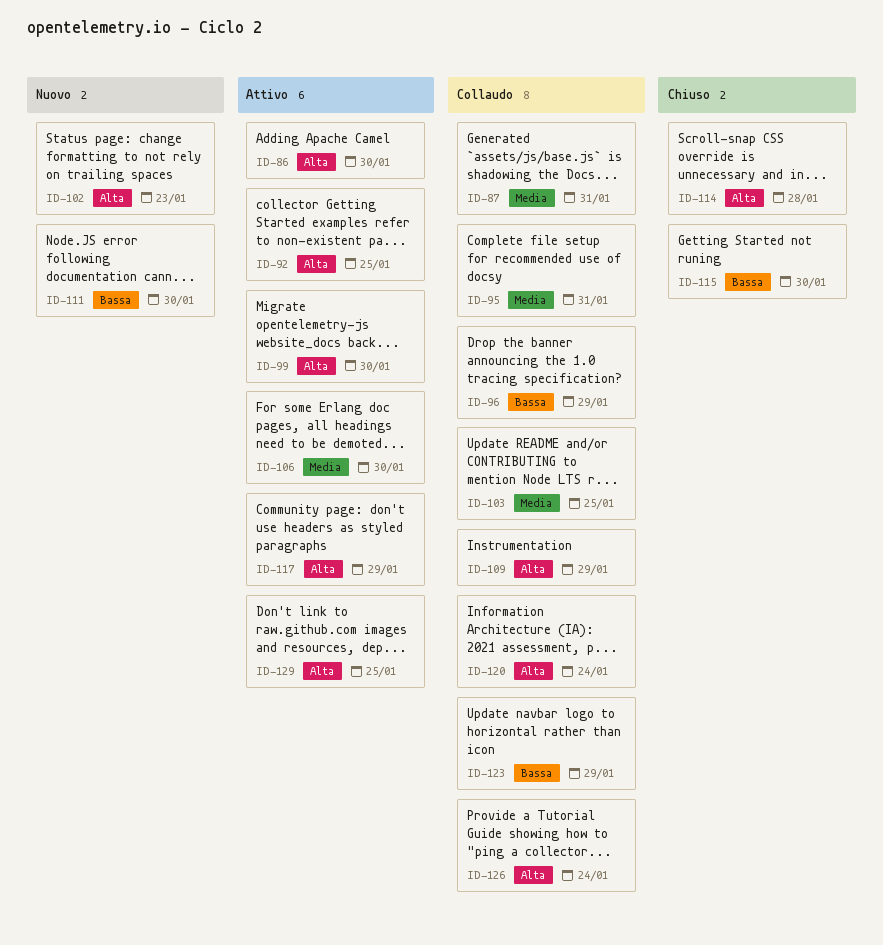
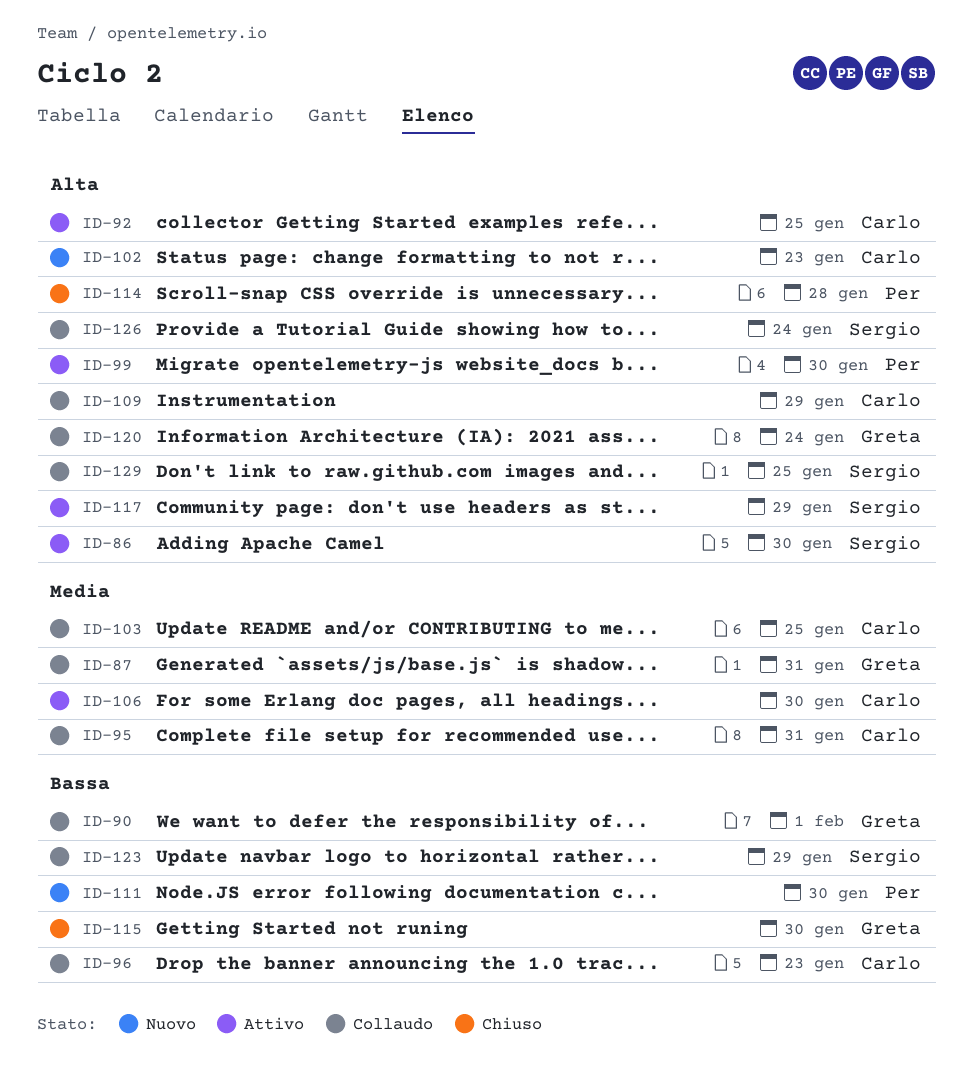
ID-90: none -> present
ID-96, due: Jan 29 -> Jan 23
ID-129, status: Attivo -> Collaudo

